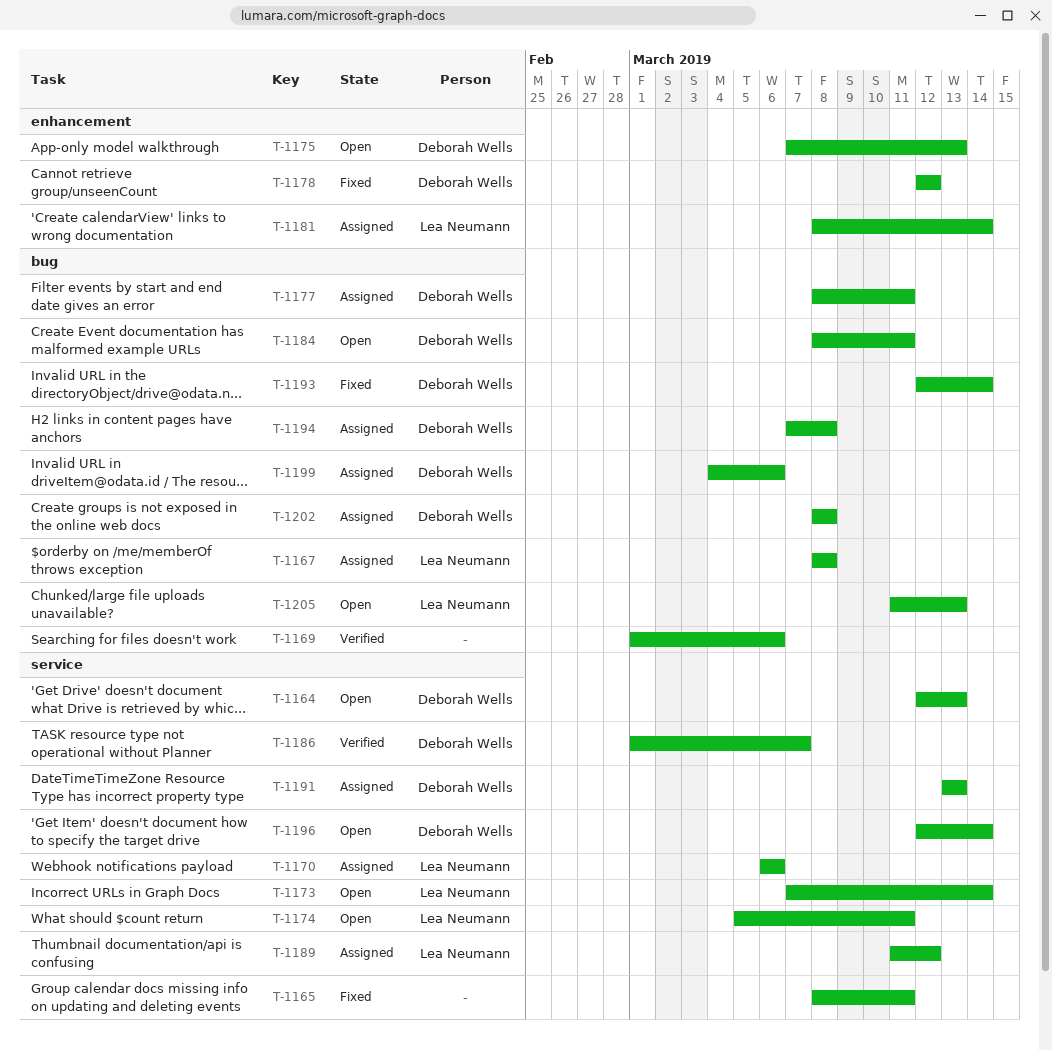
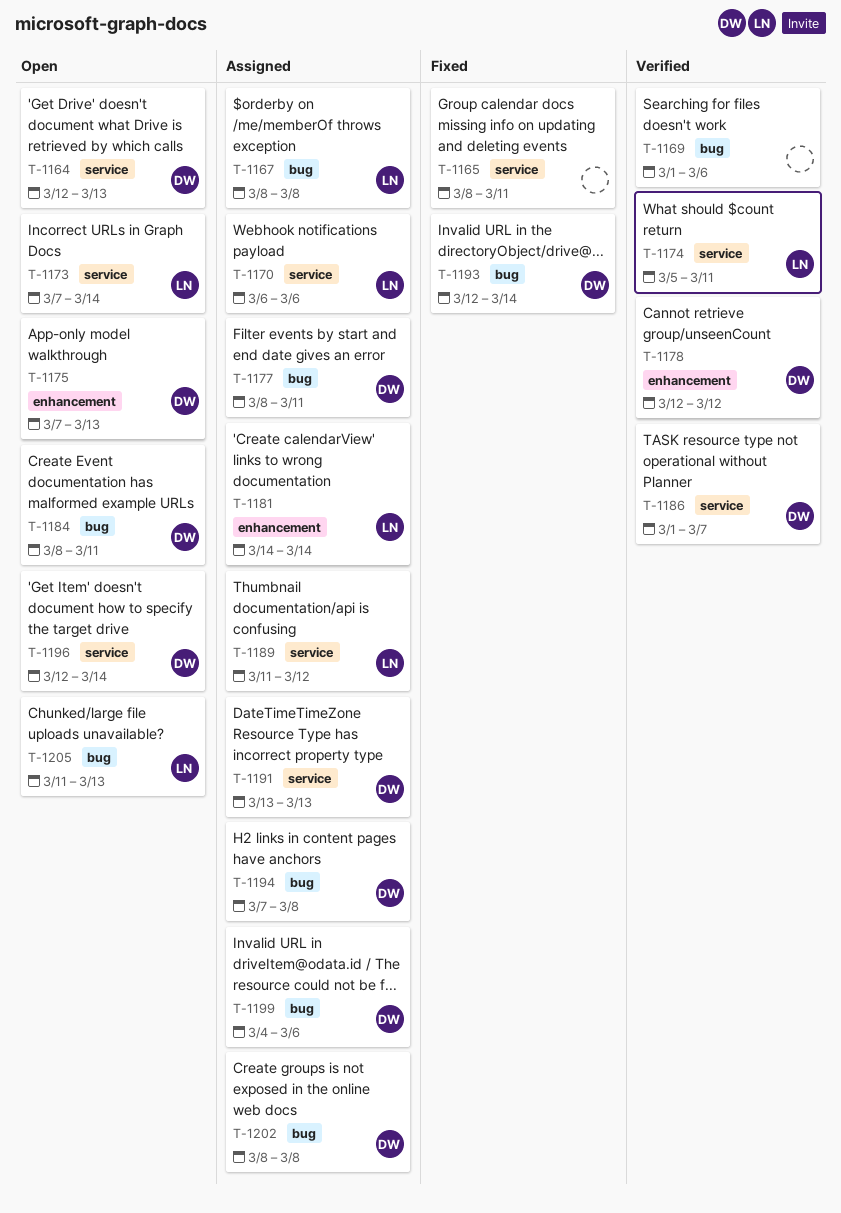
T-1174, status: Open -> Verified
T-1178, status: Fixed -> Verified
T-1181, start: Mar 8 -> Mar 14

